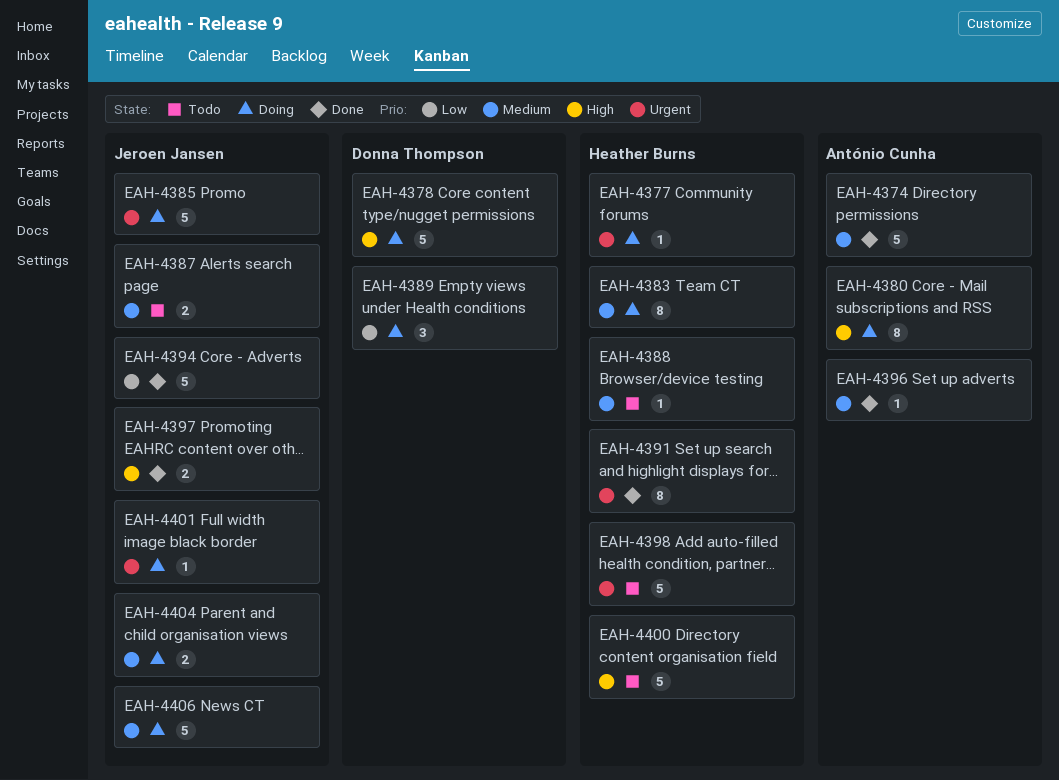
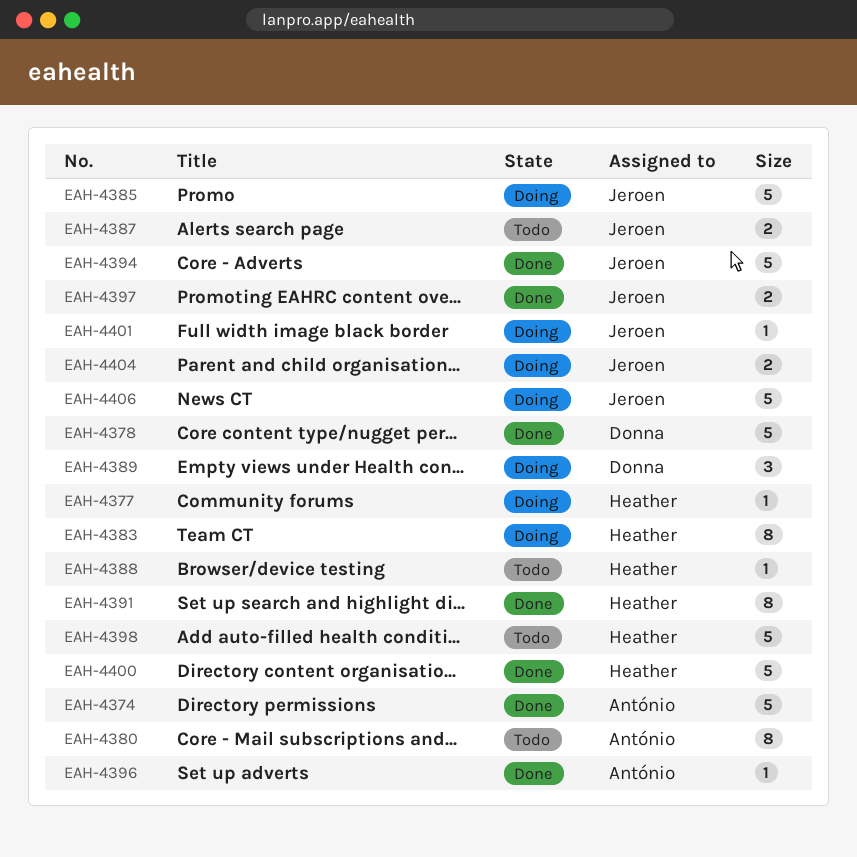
EAH-4378, status: Doing -> Done
EAH-4380, status: Doing -> Todo
EAH-4400, status: Todo -> Done

